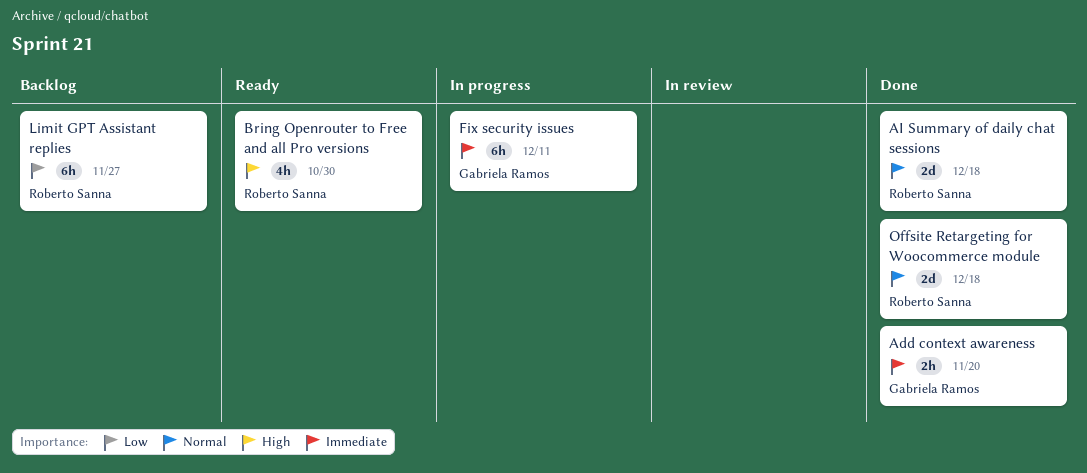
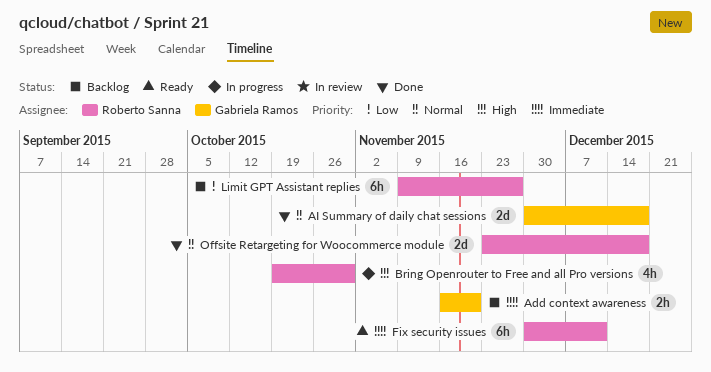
Add context awareness, status: Done -> Backlog
AI Summary of daily chat sessions, owner: Roberto Sanna -> Gabriela Ramos
Bring Openrouter to Free and all Pro versions, status: Ready -> In progress
Fix security issues, status: In progress -> Ready
Fix security issues, owner: Gabriela Ramos -> Roberto Sanna

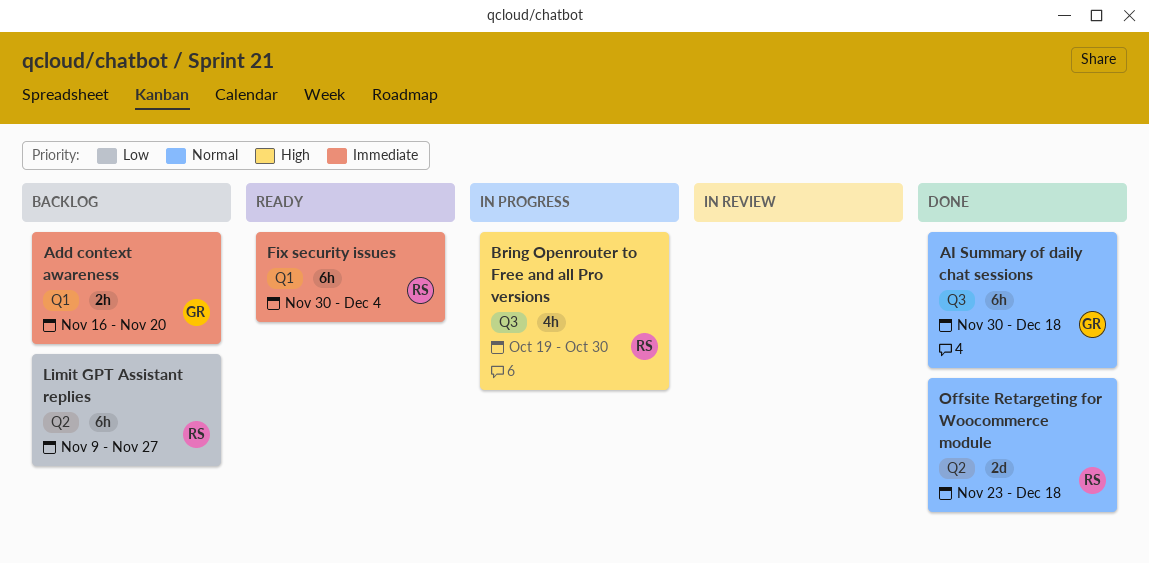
AI Summary of daily chat sessions, estimate: 2d -> 6h
Fix security issues, due: Dec 11 -> Dec 4

